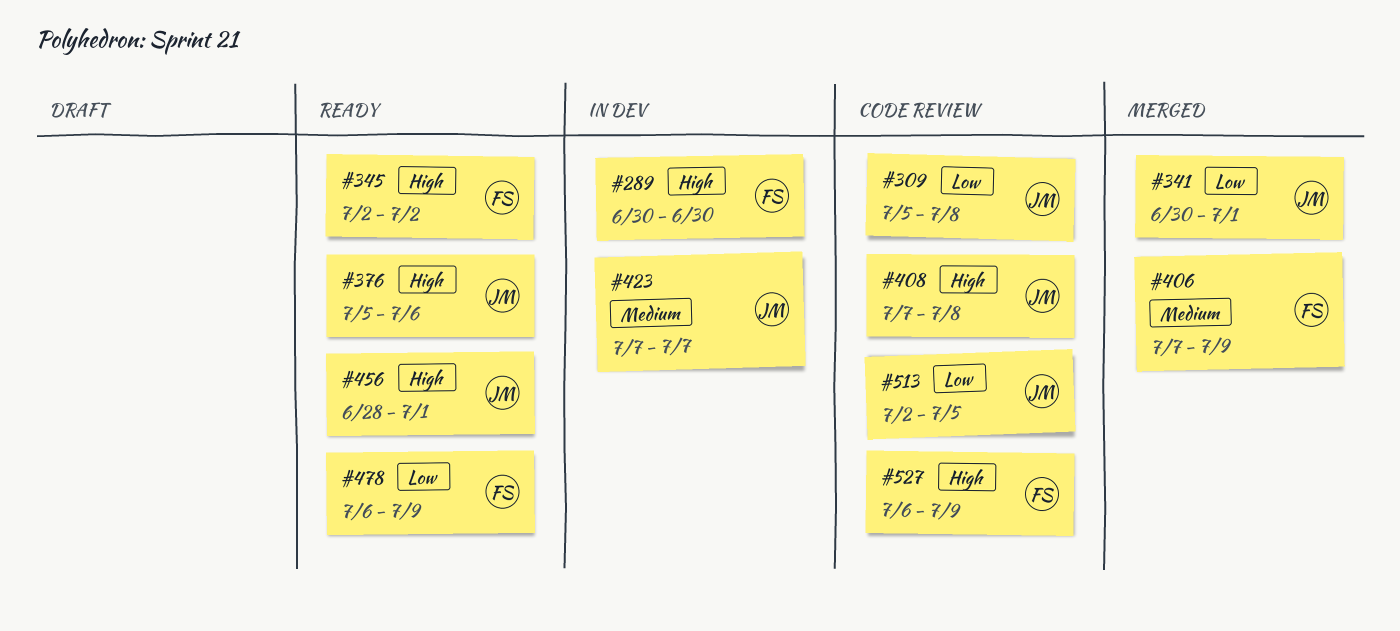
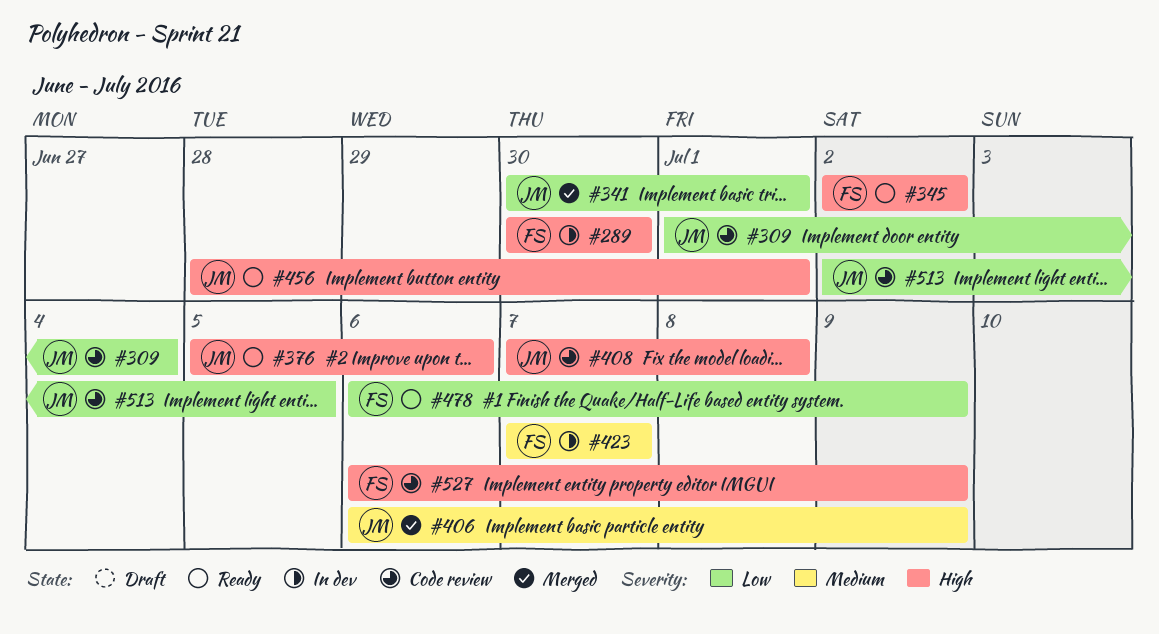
#309, start: Jul 5 -> Jul 1
#309, due: Jul 8 -> Jul 4
#406, owner: FS -> JM
#406, start: Jul 7 -> Jul 6
#423, owner: JM -> FS

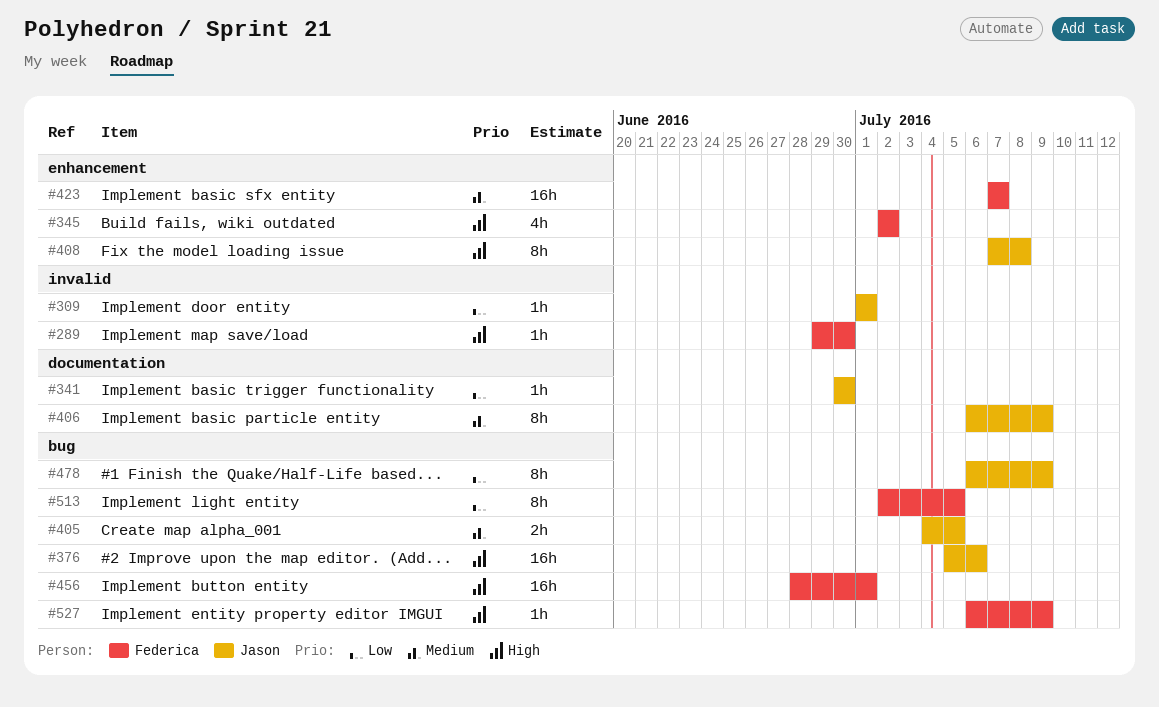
#289, start: Jun 30 -> Jun 29
#309, due: Jul 4 -> Jul 1
#341, due: Jul 1 -> Jun 30
#405: none -> present
#456, owner: Jason -> Federica
#478, owner: Federica -> Jason
#513, owner: Jason -> Federica

